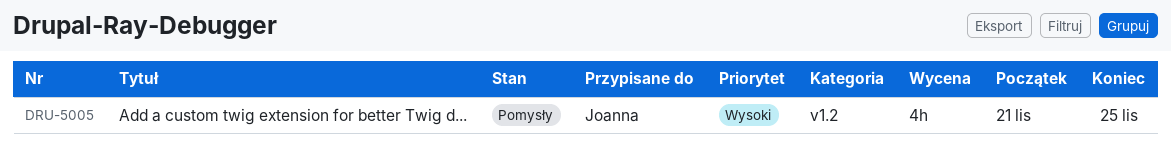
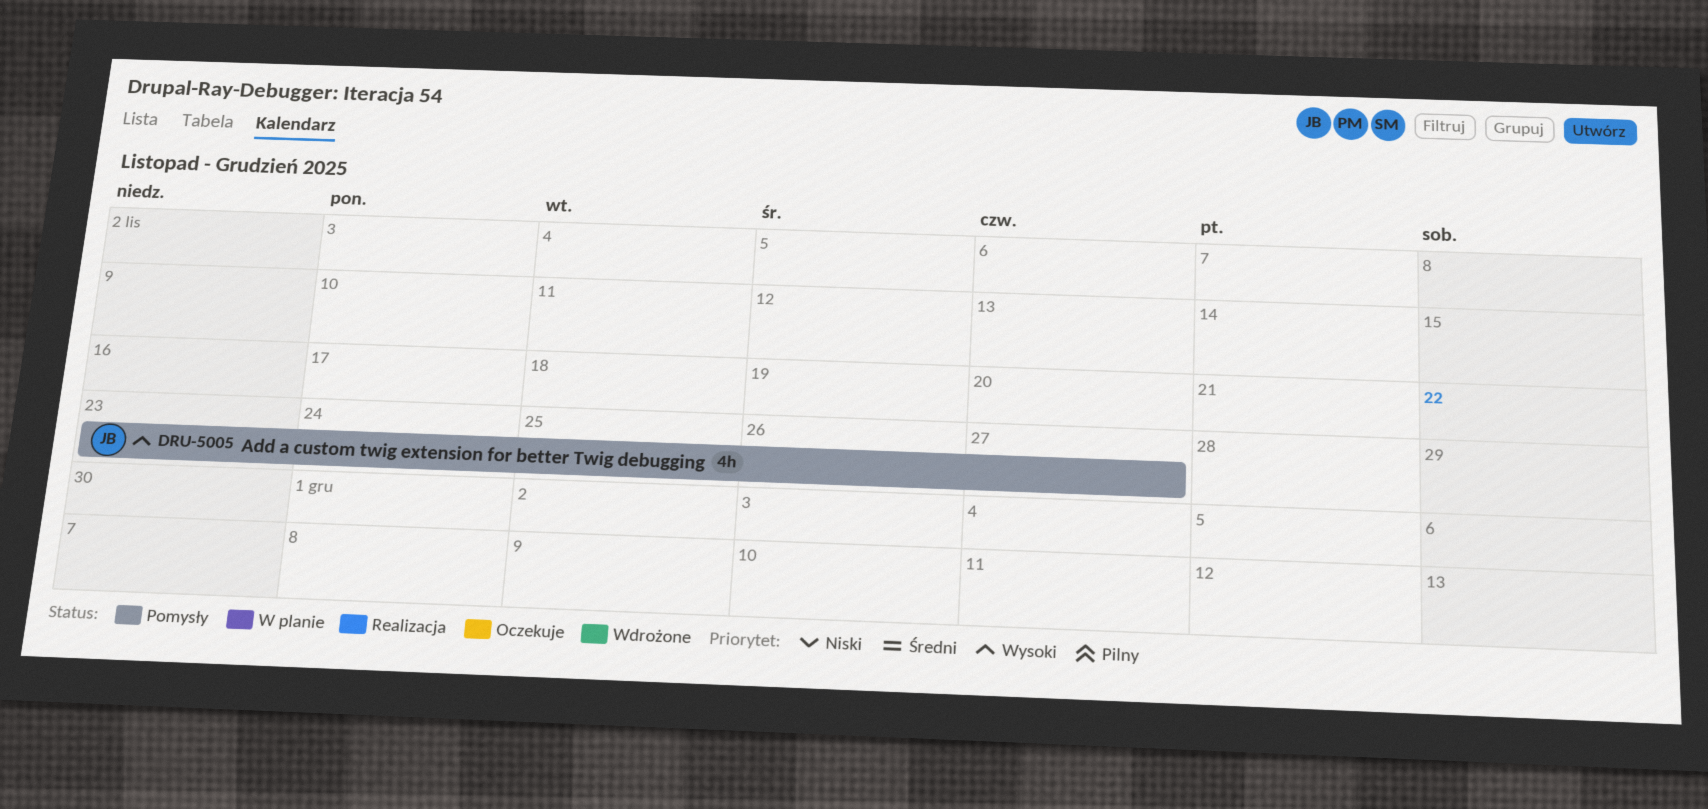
DRU-5005, start: Nov 21 -> Nov 23
DRU-5005, due: Nov 25 -> Nov 27

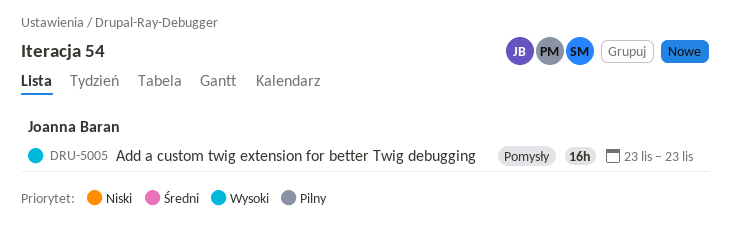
DRU-5005, estimate: 4h -> 16h
DRU-5005, due: Nov 27 -> Nov 23

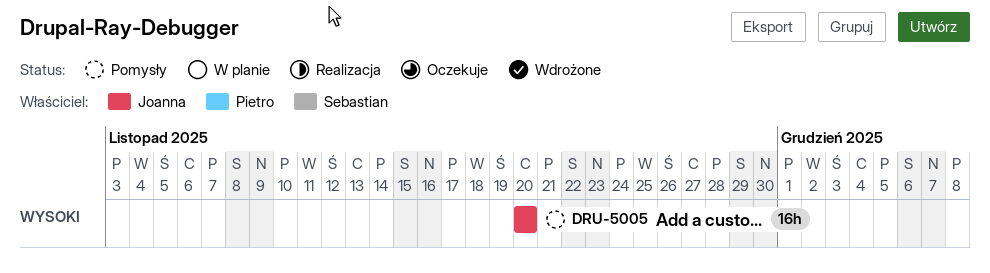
DRU-5005, start: Nov 23 -> Nov 20
DRU-5005, due: Nov 23 -> Nov 20

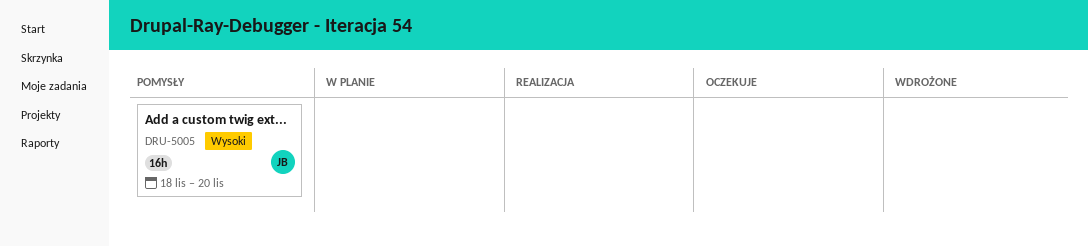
DRU-5005, start: Nov 20 -> Nov 18

